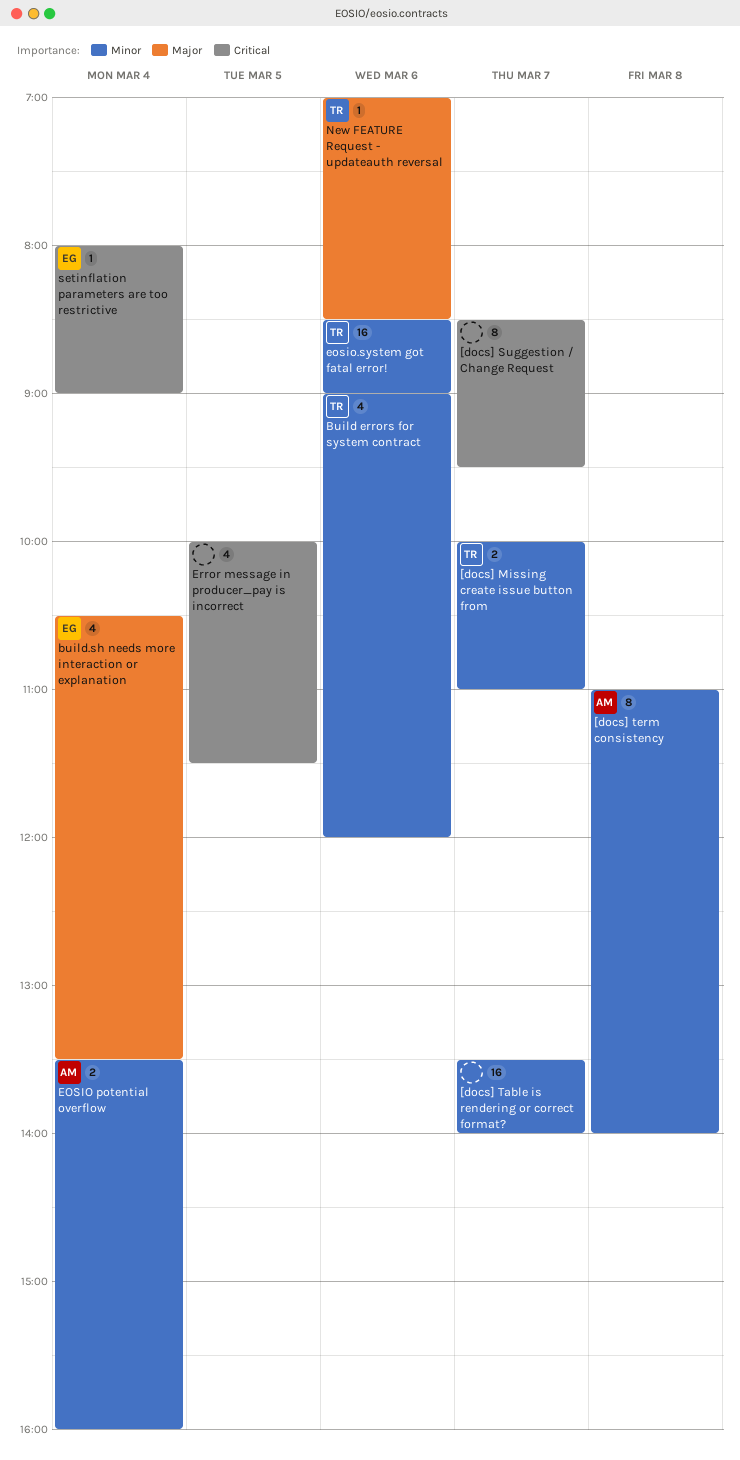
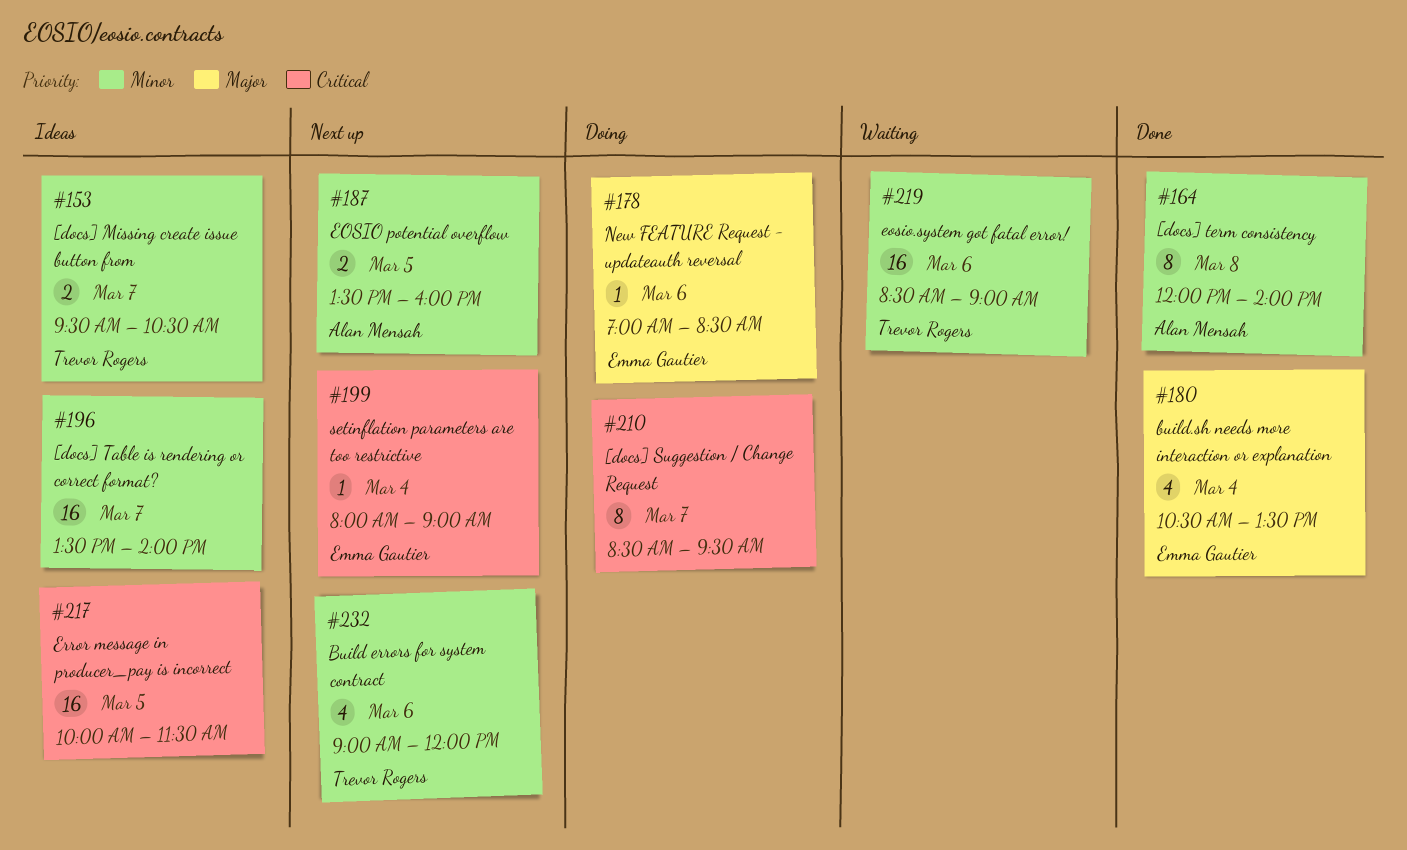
[docs] Missing create issue button from, begins: 10:00 -> 09:30
[docs] Missing create issue button from, ends: 11:00 -> 10:30
[docs] term consistency, begins: 11:00 -> 12:00
EOSIO potential overflow, day: Mar 4 -> Mar 5
Error message in producer_pay is incorrect, estimate: 4 -> 16
New FEATURE Request - updateauth reversal, owner: Trevor Rogers -> Emma Gautier

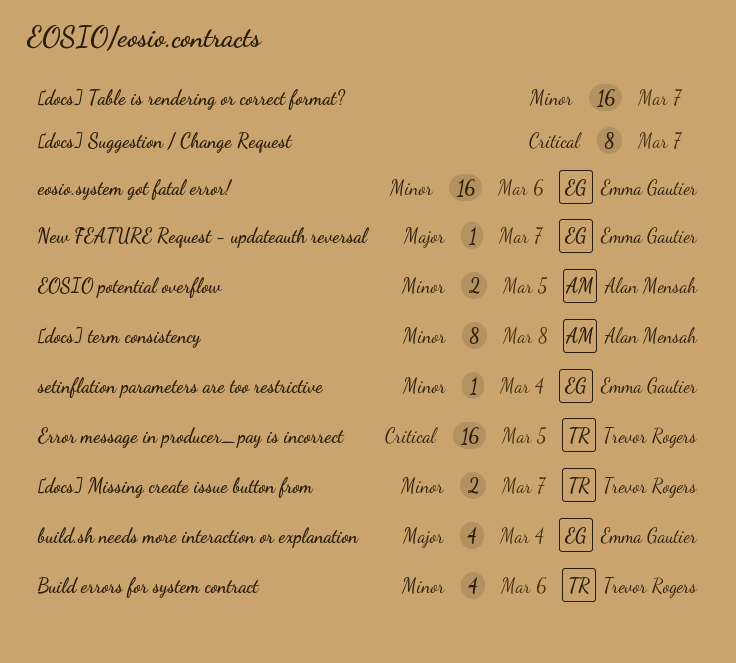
eosio.system got fatal error!, owner: Trevor Rogers -> Emma Gautier
Error message in producer_pay is incorrect, owner: none -> Trevor Rogers
New FEATURE Request - updateauth reversal, day: Mar 6 -> Mar 7
setinflation parameters are too restrictive, priority: Critical -> Minor

